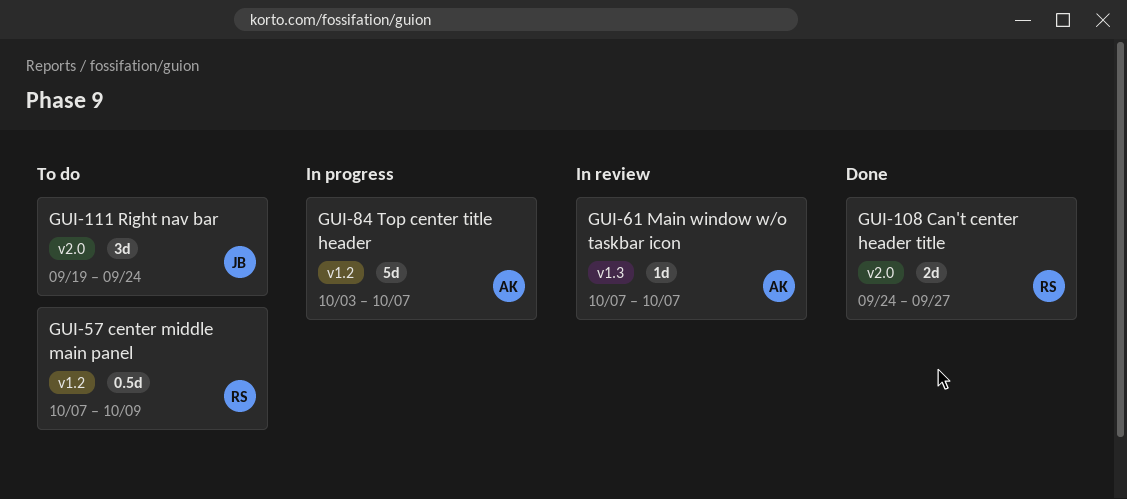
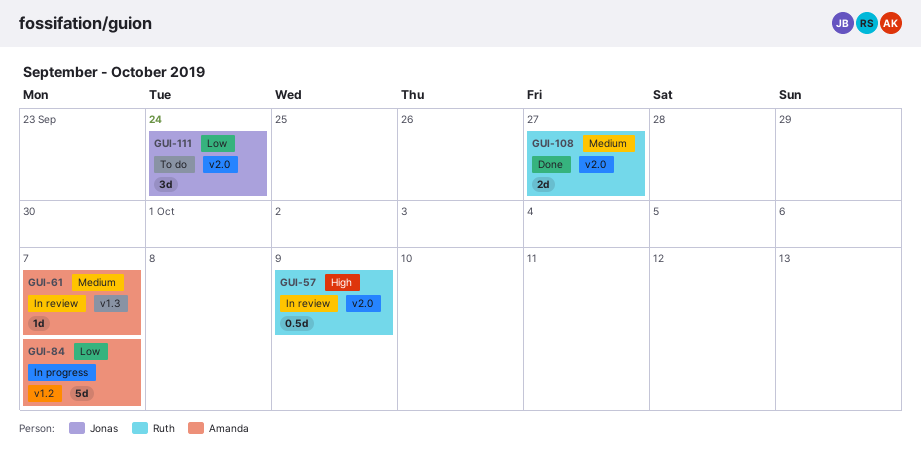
GUI-57, status: To do -> In review
GUI-57, label: v1.2 -> v2.0

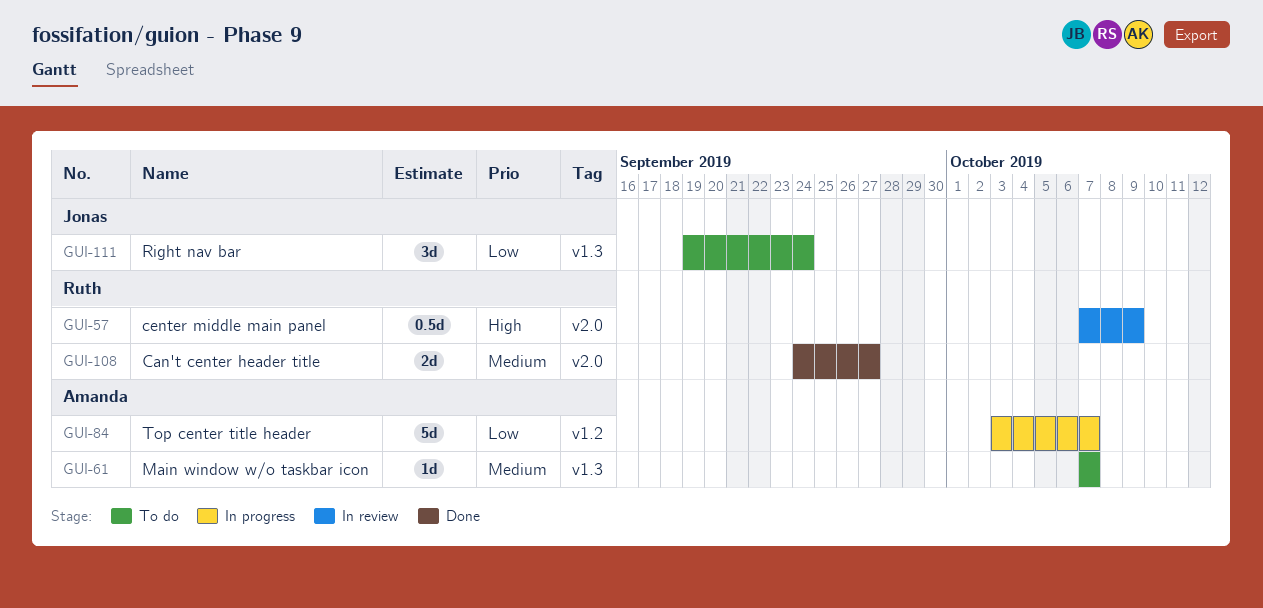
GUI-61, status: In review -> To do
GUI-111, label: v2.0 -> v1.3

